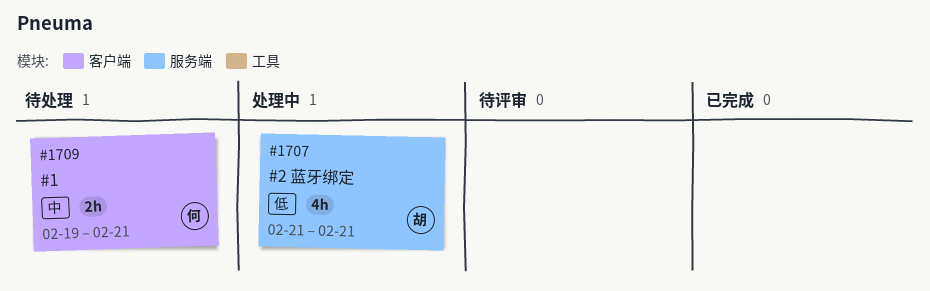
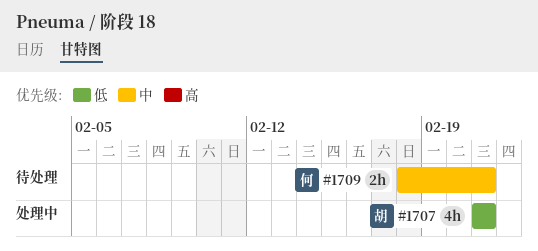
#1709, start: Feb 19 -> Feb 18

